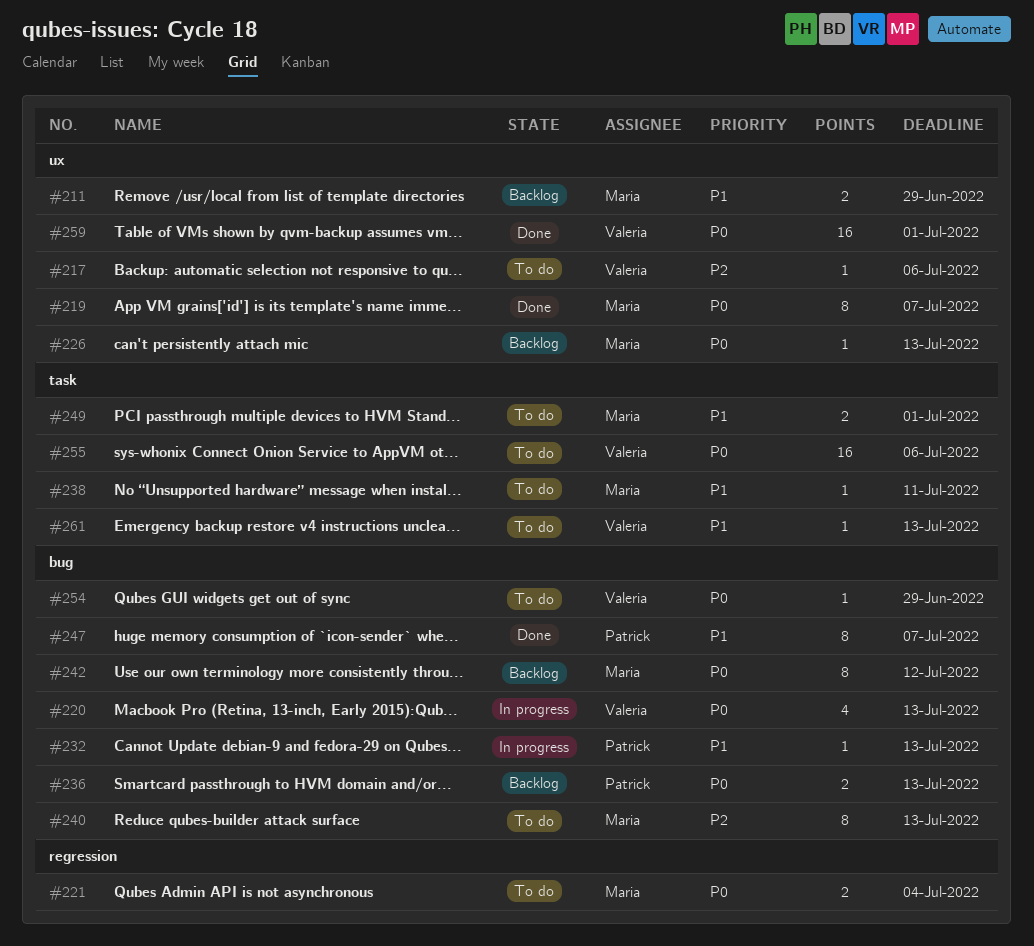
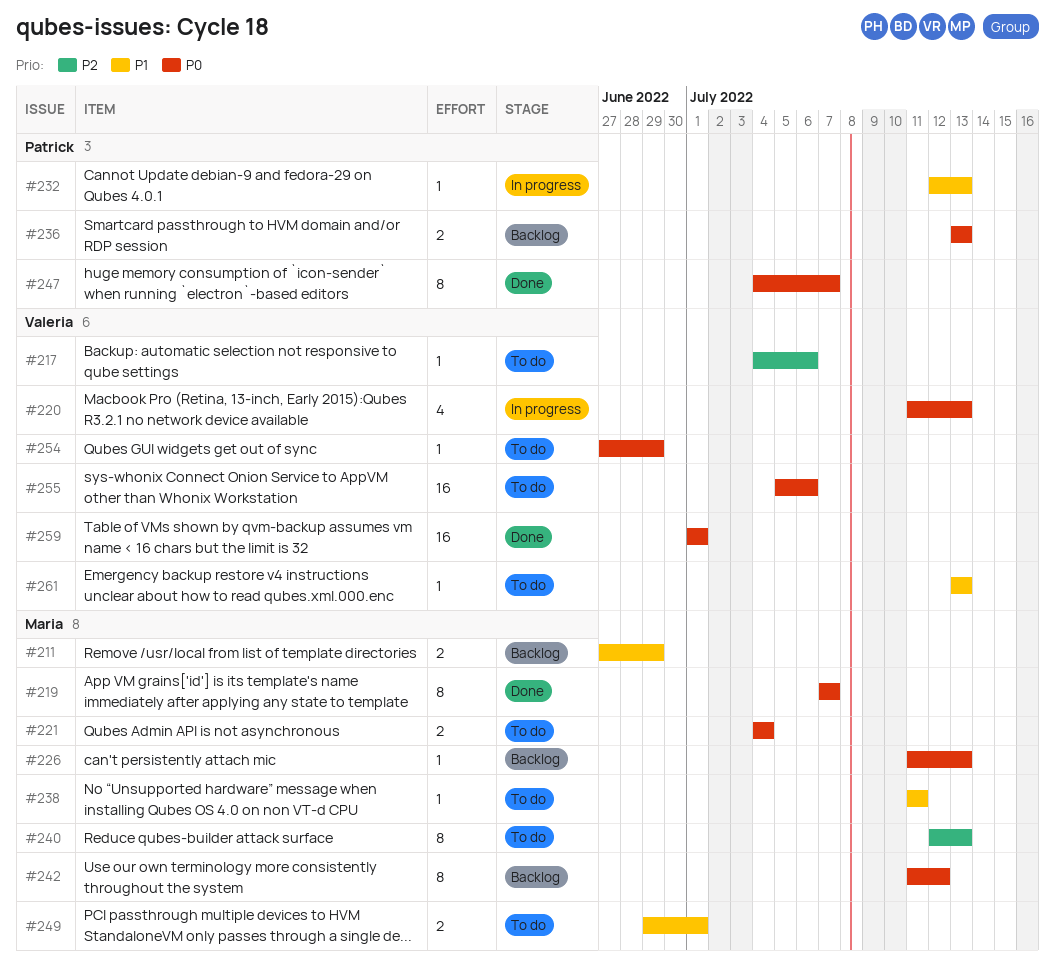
#247, priority: P1 -> P0

